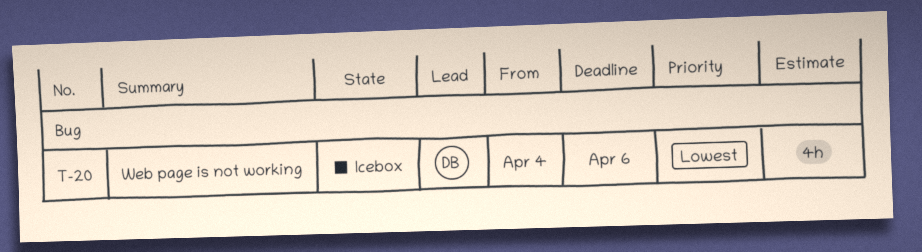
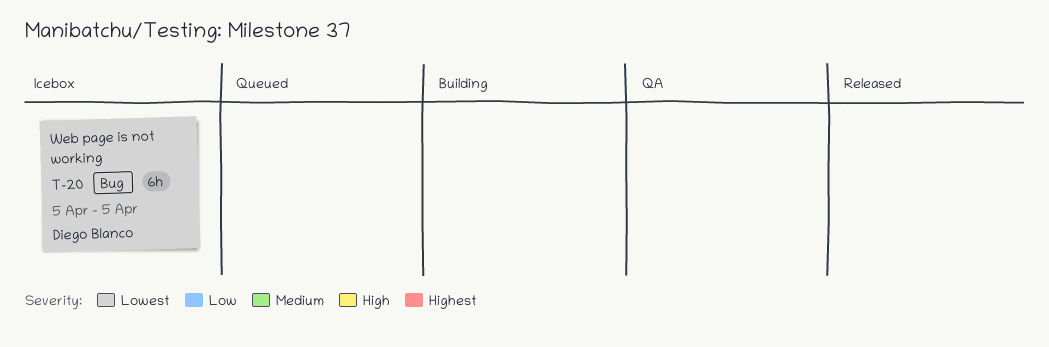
T-20, estimate: 4h -> 6h
T-20, start: Apr 4 -> Apr 5
T-20, due: Apr 6 -> Apr 5

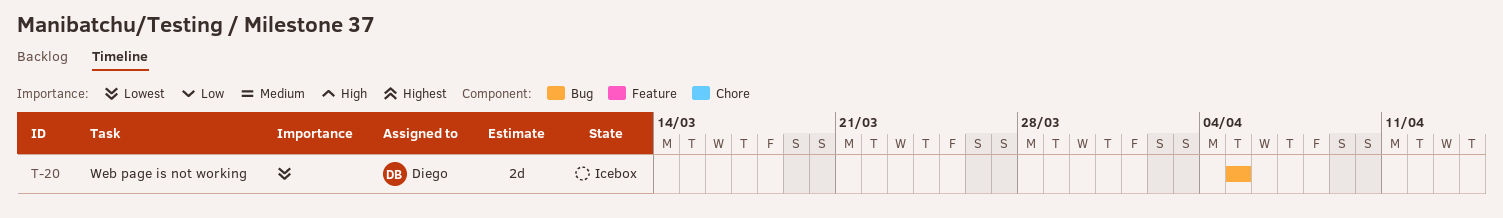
T-20, estimate: 6h -> 2d

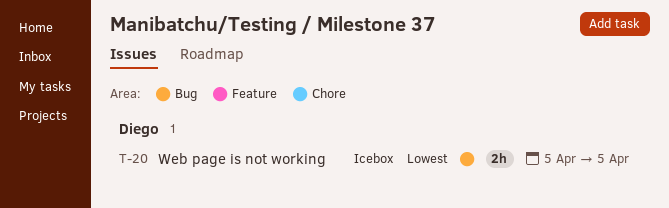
T-20, estimate: 2d -> 2h

